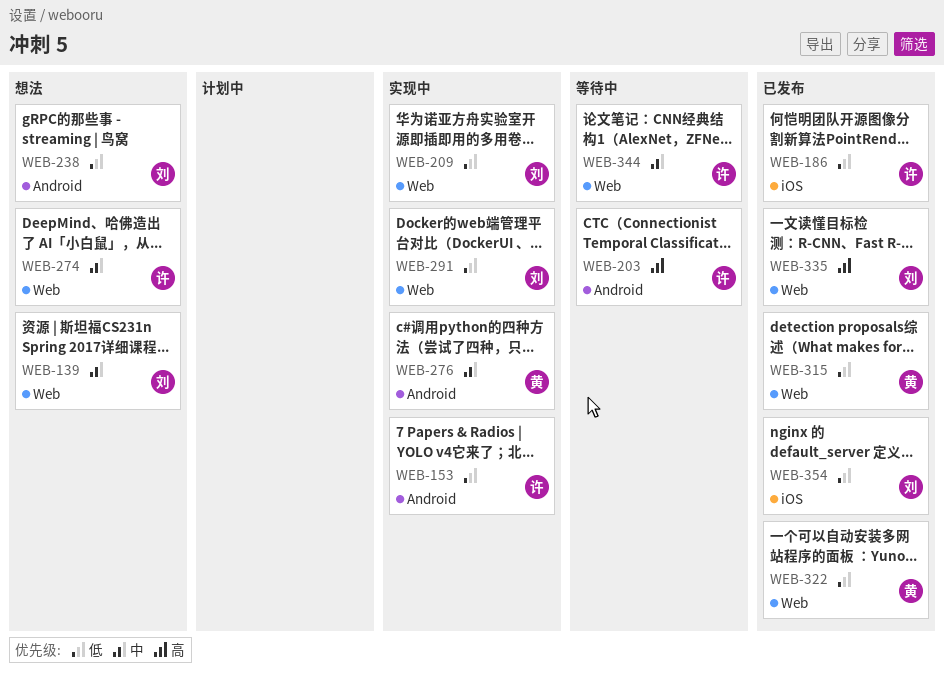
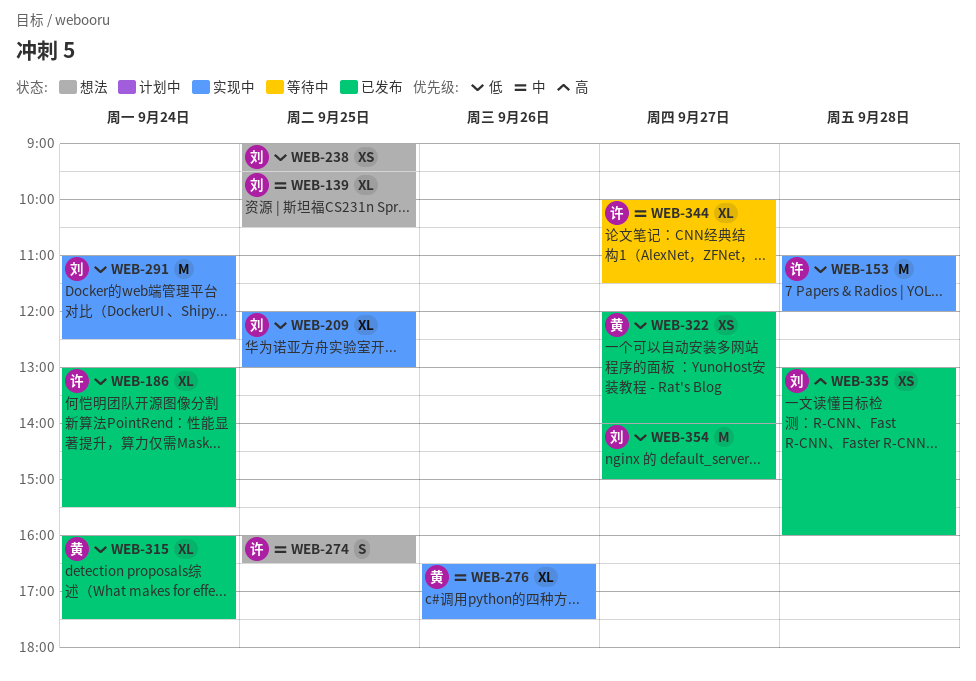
WEB-203: present -> none

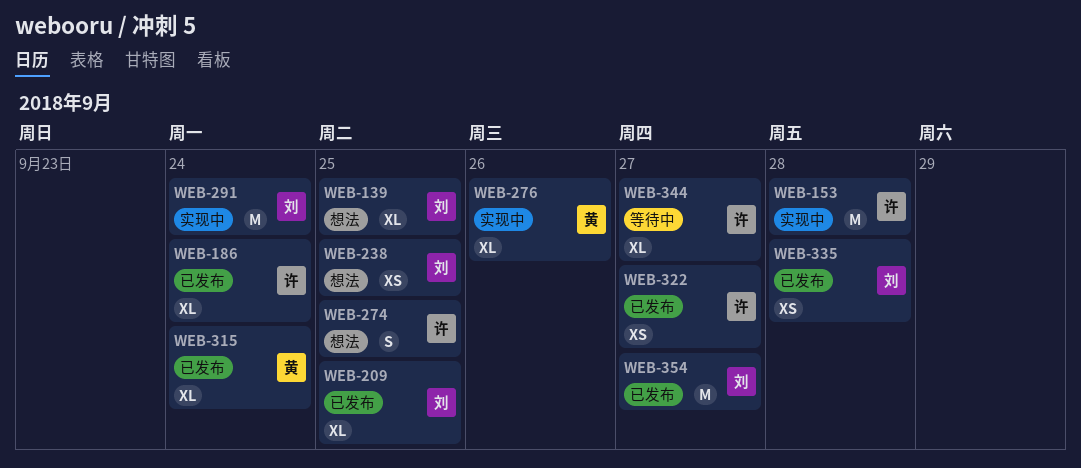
WEB-209, status: 实现中 -> 已发布
WEB-322, owner: 黄 -> 许

